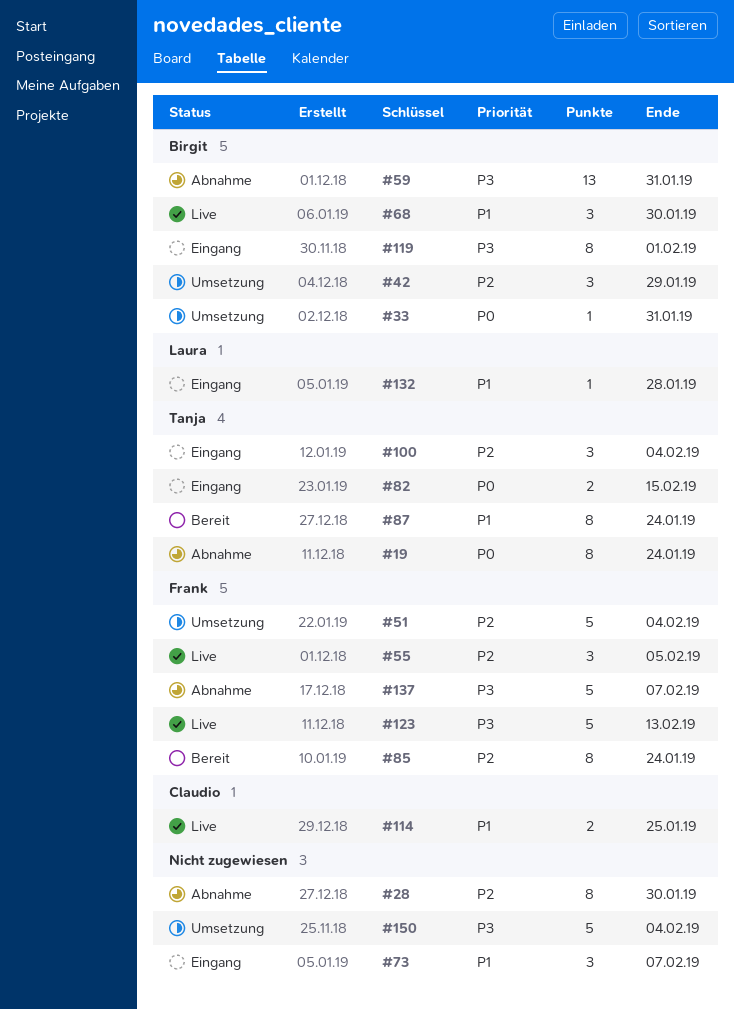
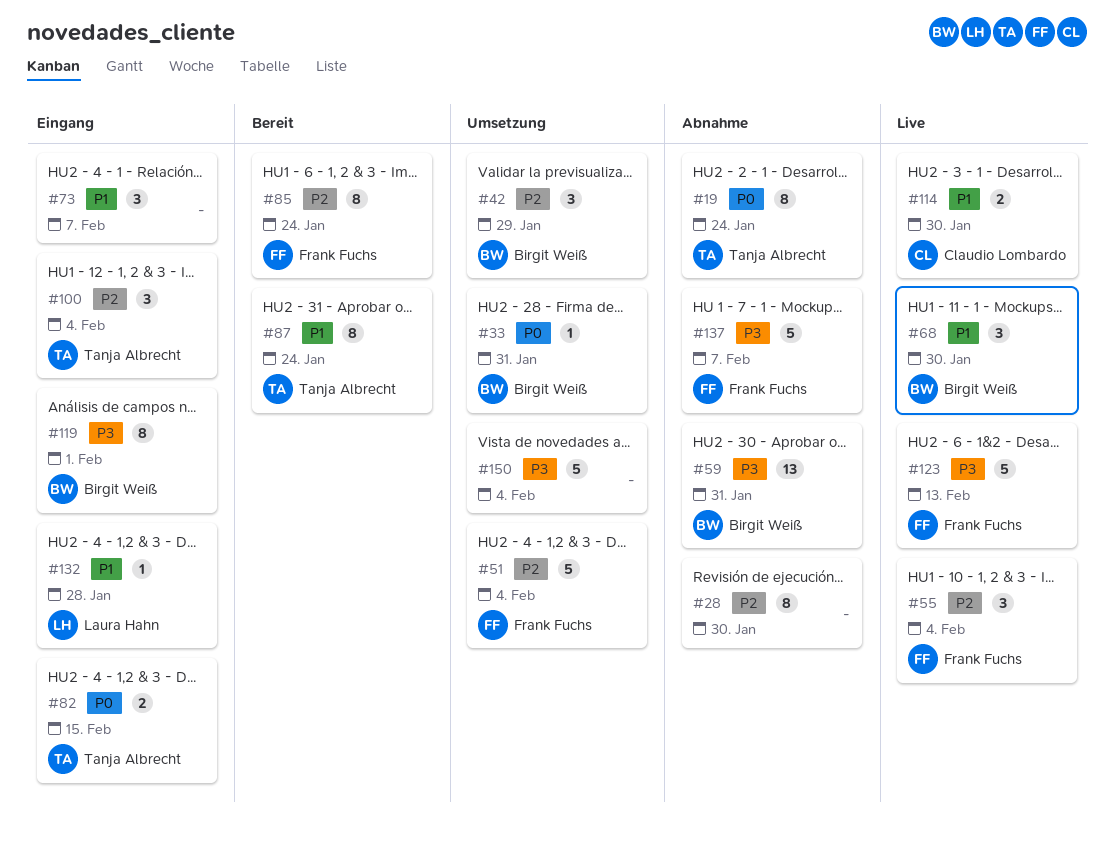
#55, due: Feb 5 -> Feb 4
#114, due: Jan 25 -> Jan 30

